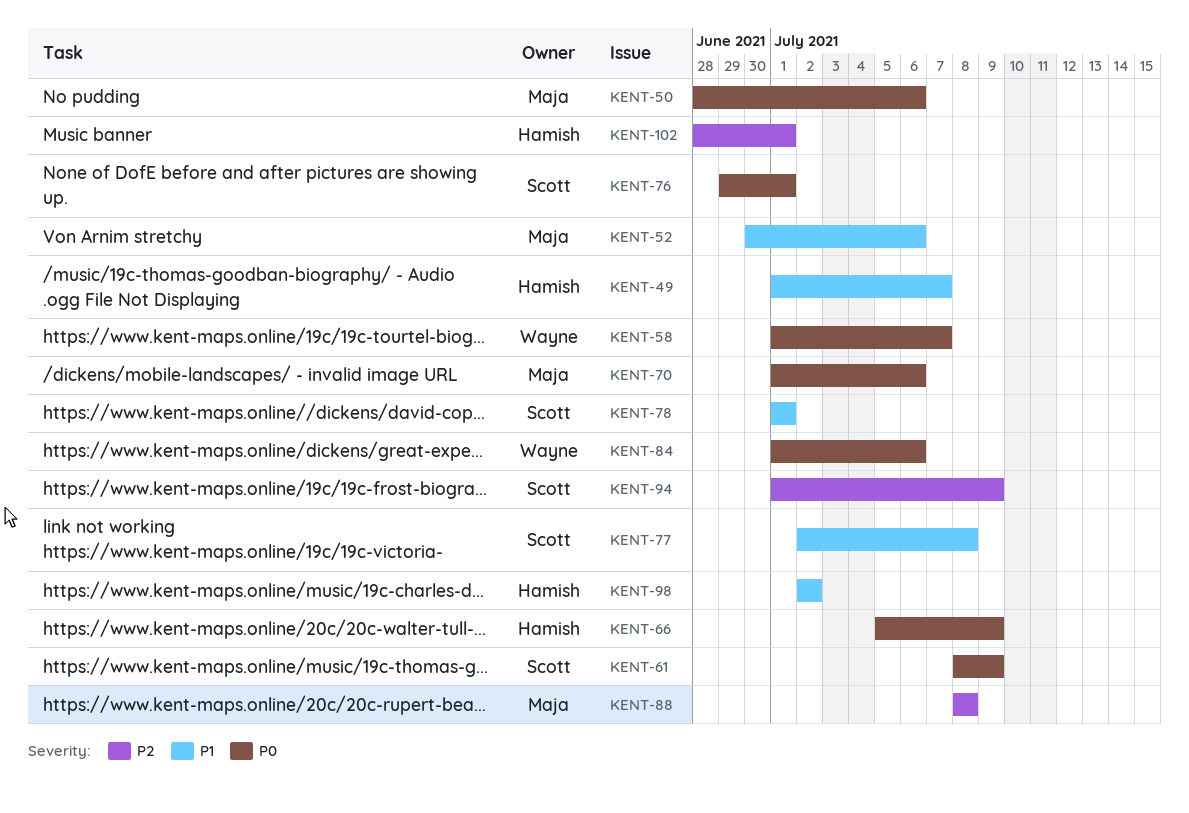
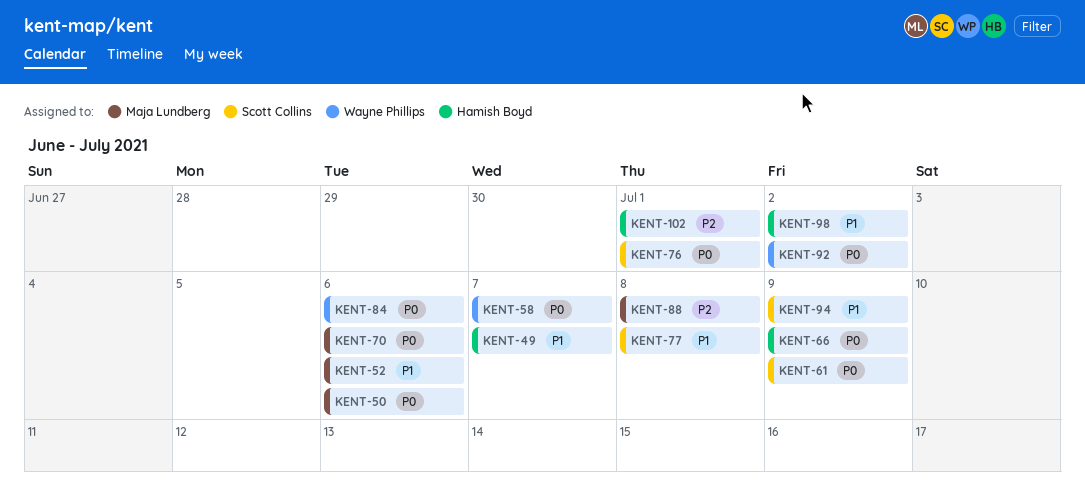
KENT-78: present -> none
KENT-92: none -> present
KENT-94, priority: P2 -> P1

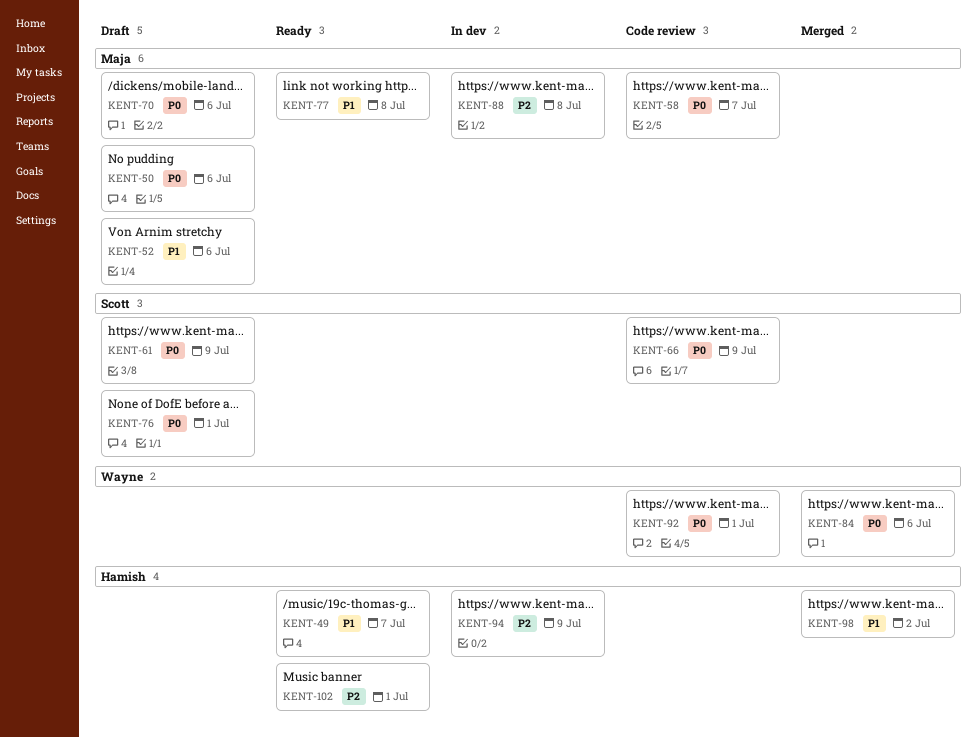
KENT-58, owner: Wayne Phillips -> Maja Lundberg
KENT-66, owner: Hamish Boyd -> Scott Collins
KENT-77, owner: Scott Collins -> Maja Lundberg
KENT-92, due: Jul 2 -> Jul 1
KENT-94, owner: Scott Collins -> Hamish Boyd
KENT-94, priority: P1 -> P2

